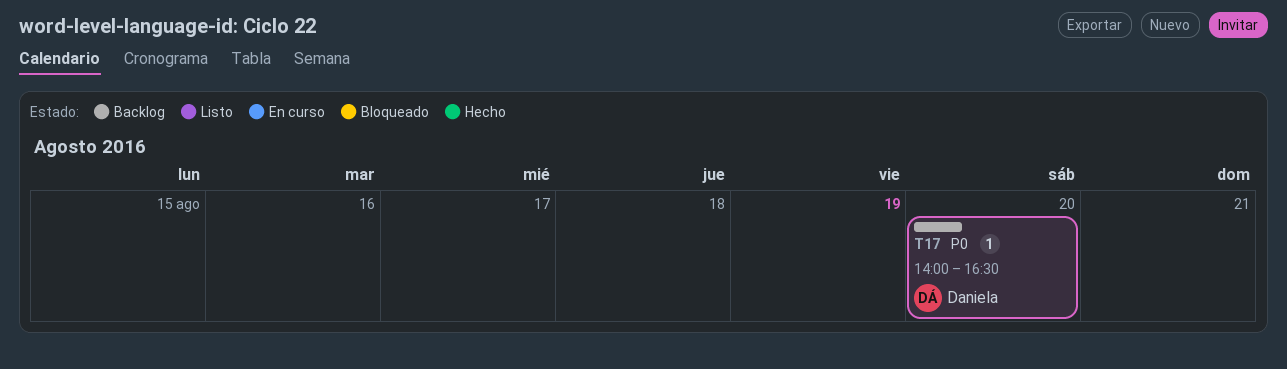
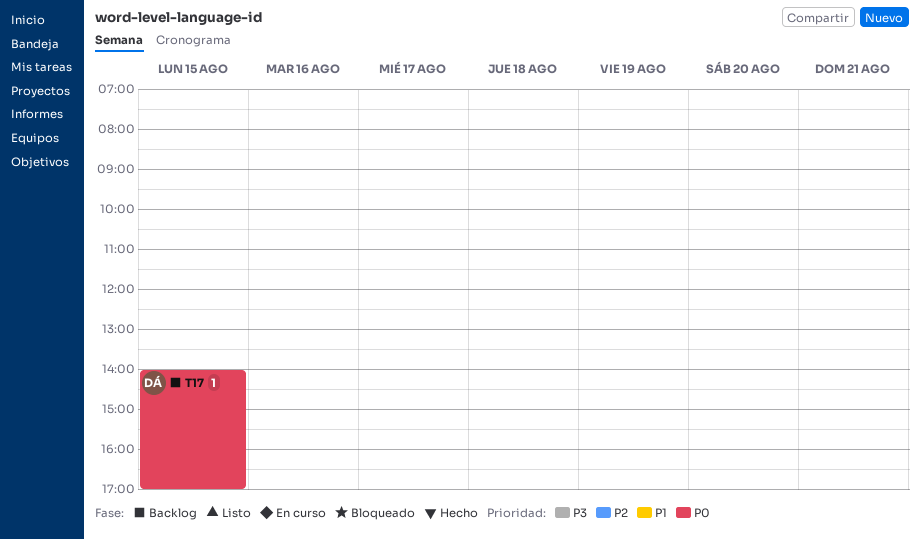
T17, day: Aug 20 -> Aug 15
T17, ends: 16:30 -> 17:00

